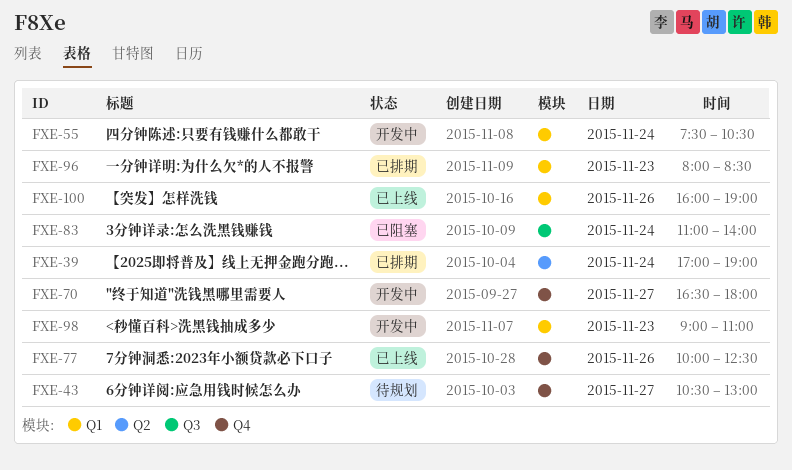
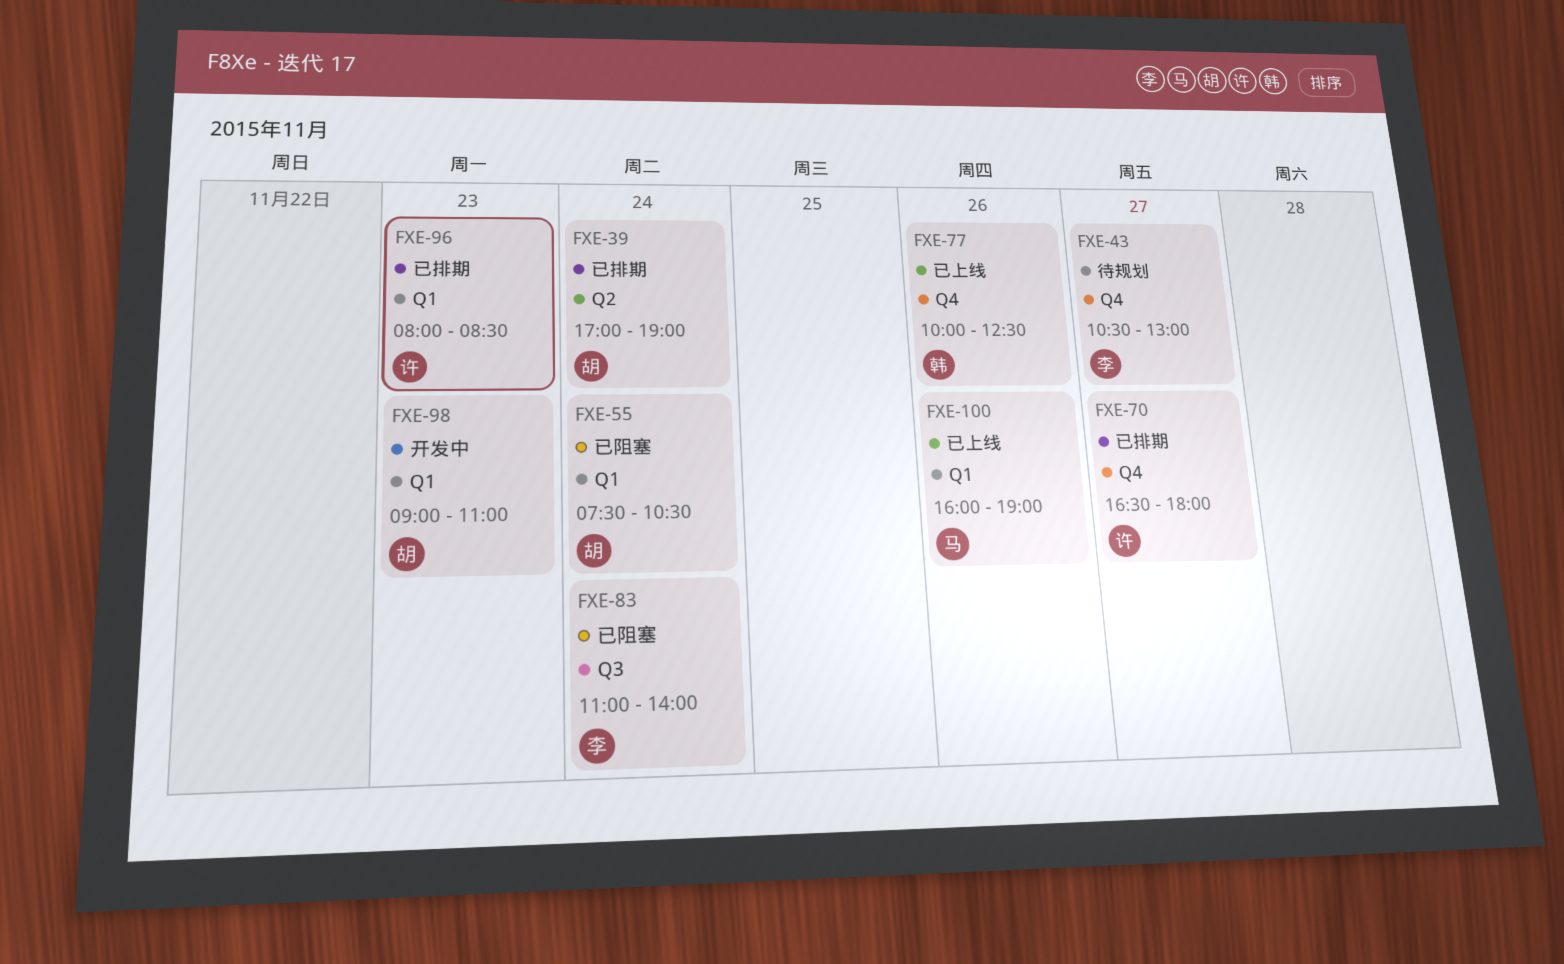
FXE-55, status: 开发中 -> 已阻塞
FXE-70, status: 开发中 -> 已排期

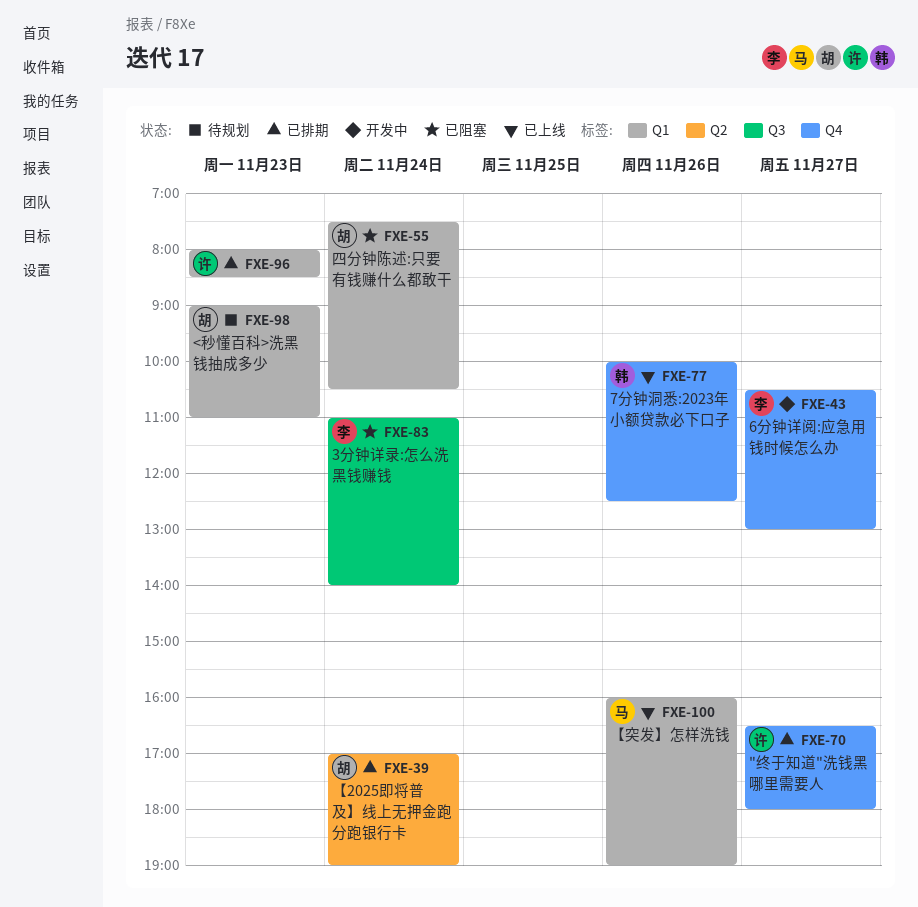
FXE-43, status: 待规划 -> 开发中
FXE-98, status: 开发中 -> 待规划

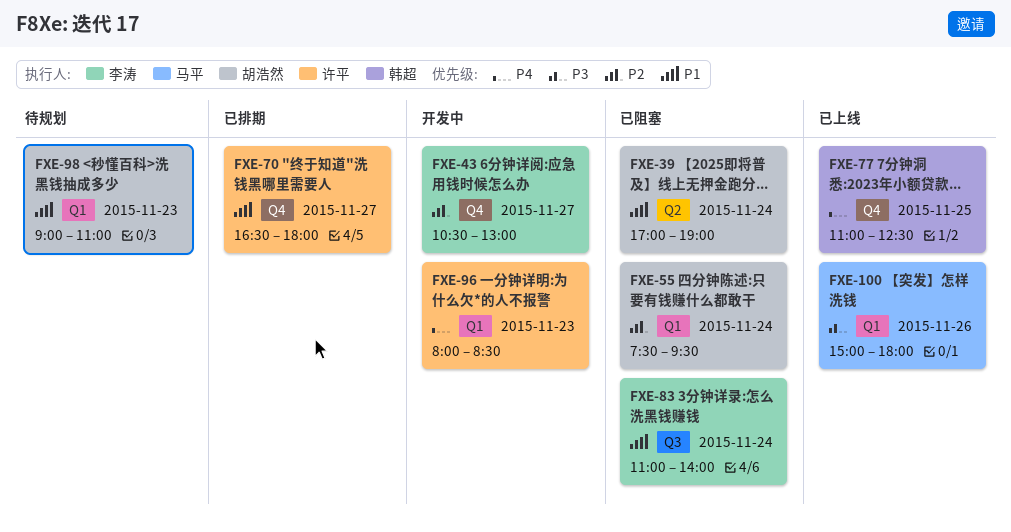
FXE-39, status: 已排期 -> 已阻塞
FXE-55, ends: 10:30 -> 09:30
FXE-77, day: Nov 26 -> Nov 25
FXE-77, begins: 10:00 -> 11:00
FXE-96, status: 已排期 -> 开发中
FXE-100, begins: 16:00 -> 15:00
FXE-100, ends: 19:00 -> 18:00

